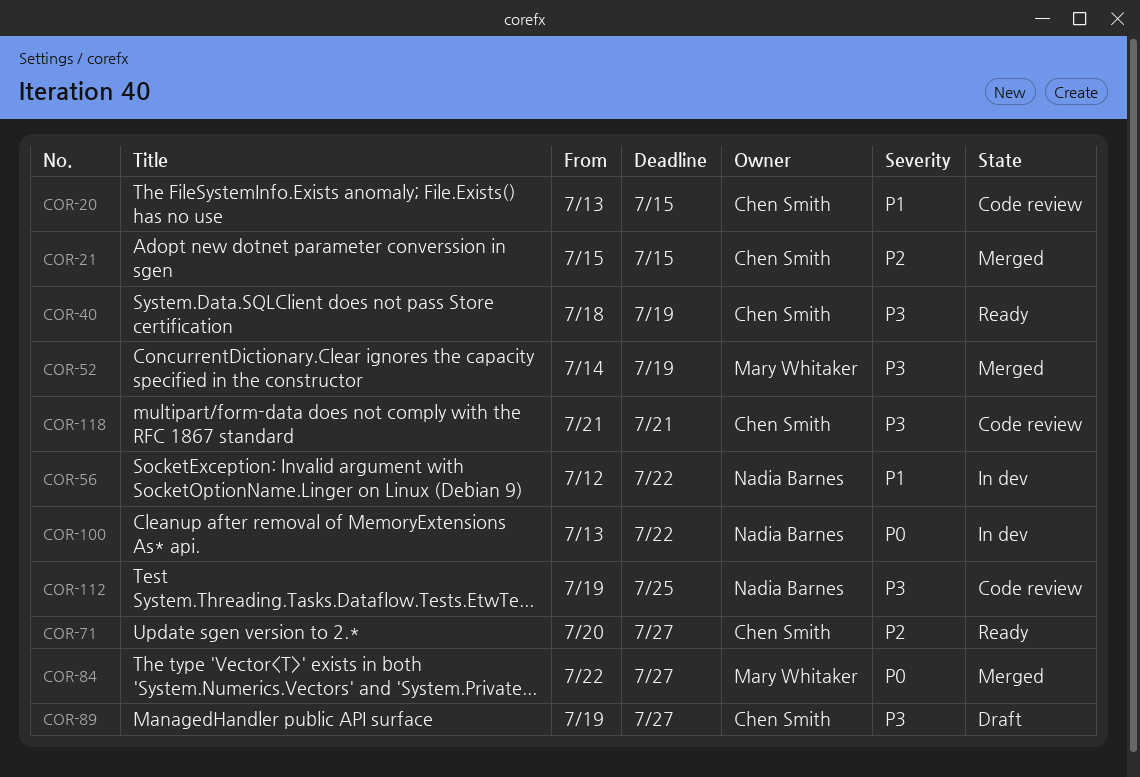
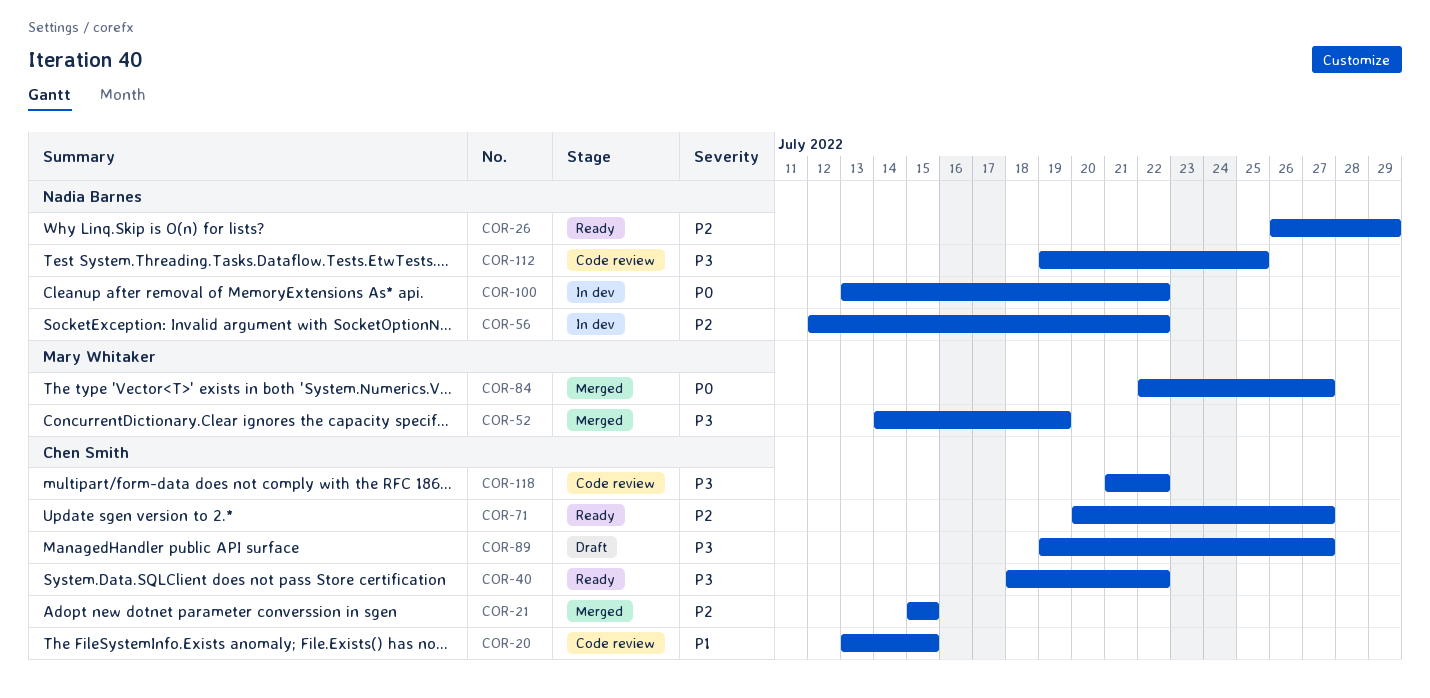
COR-26: none -> present
COR-40, due: Jul 19 -> Jul 22
COR-56, priority: P1 -> P2
COR-118, due: Jul 21 -> Jul 22

